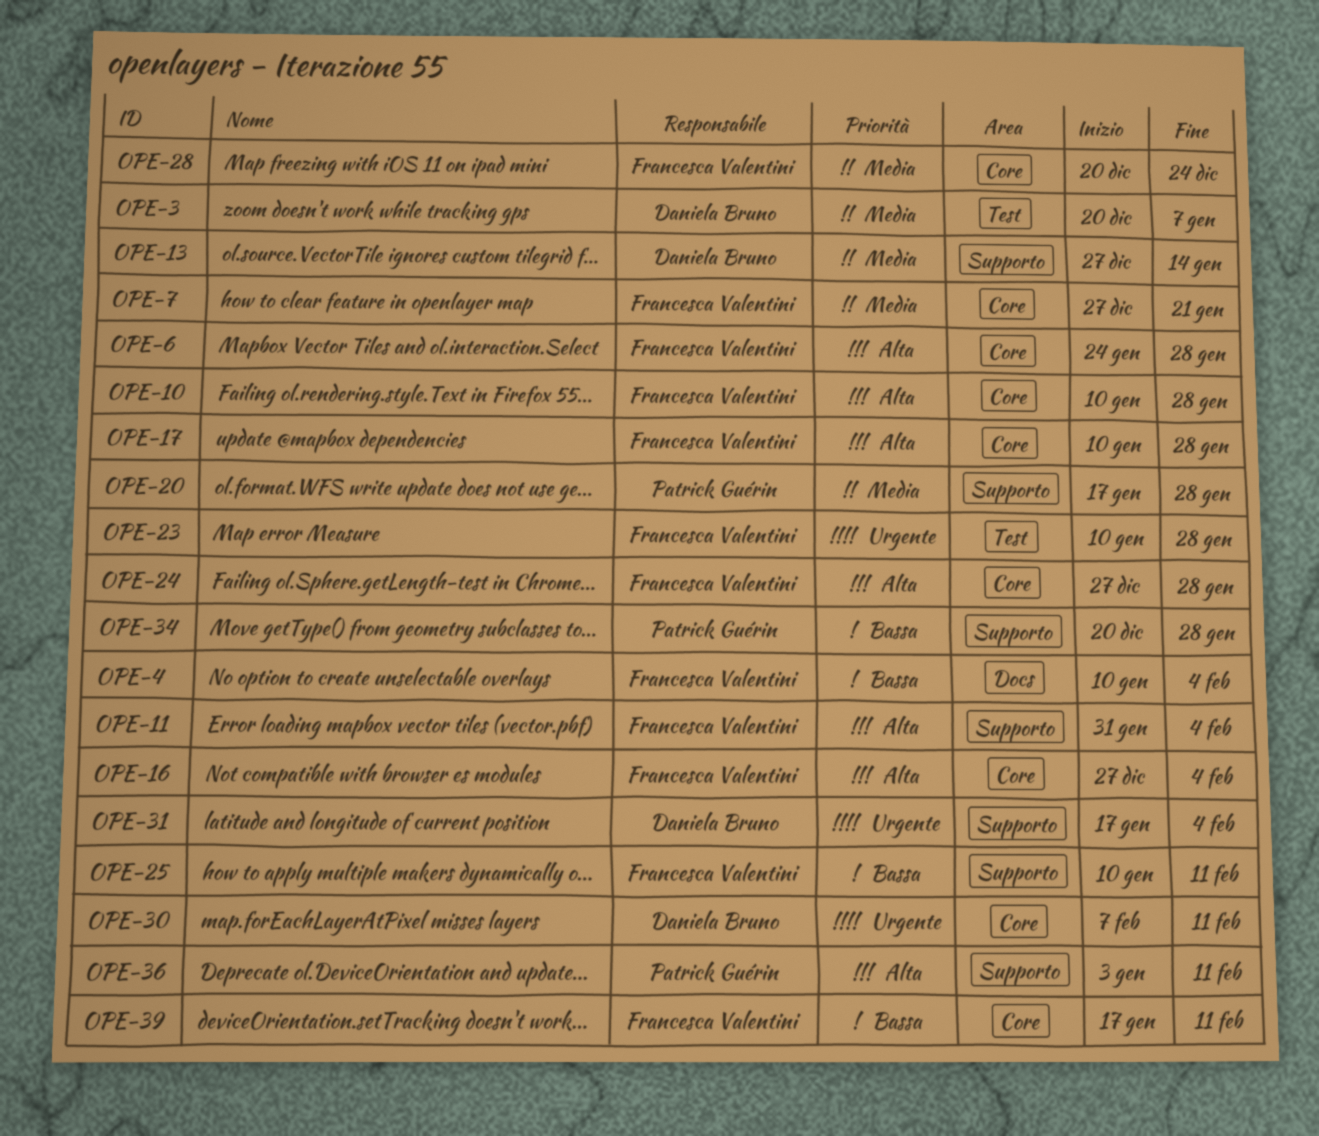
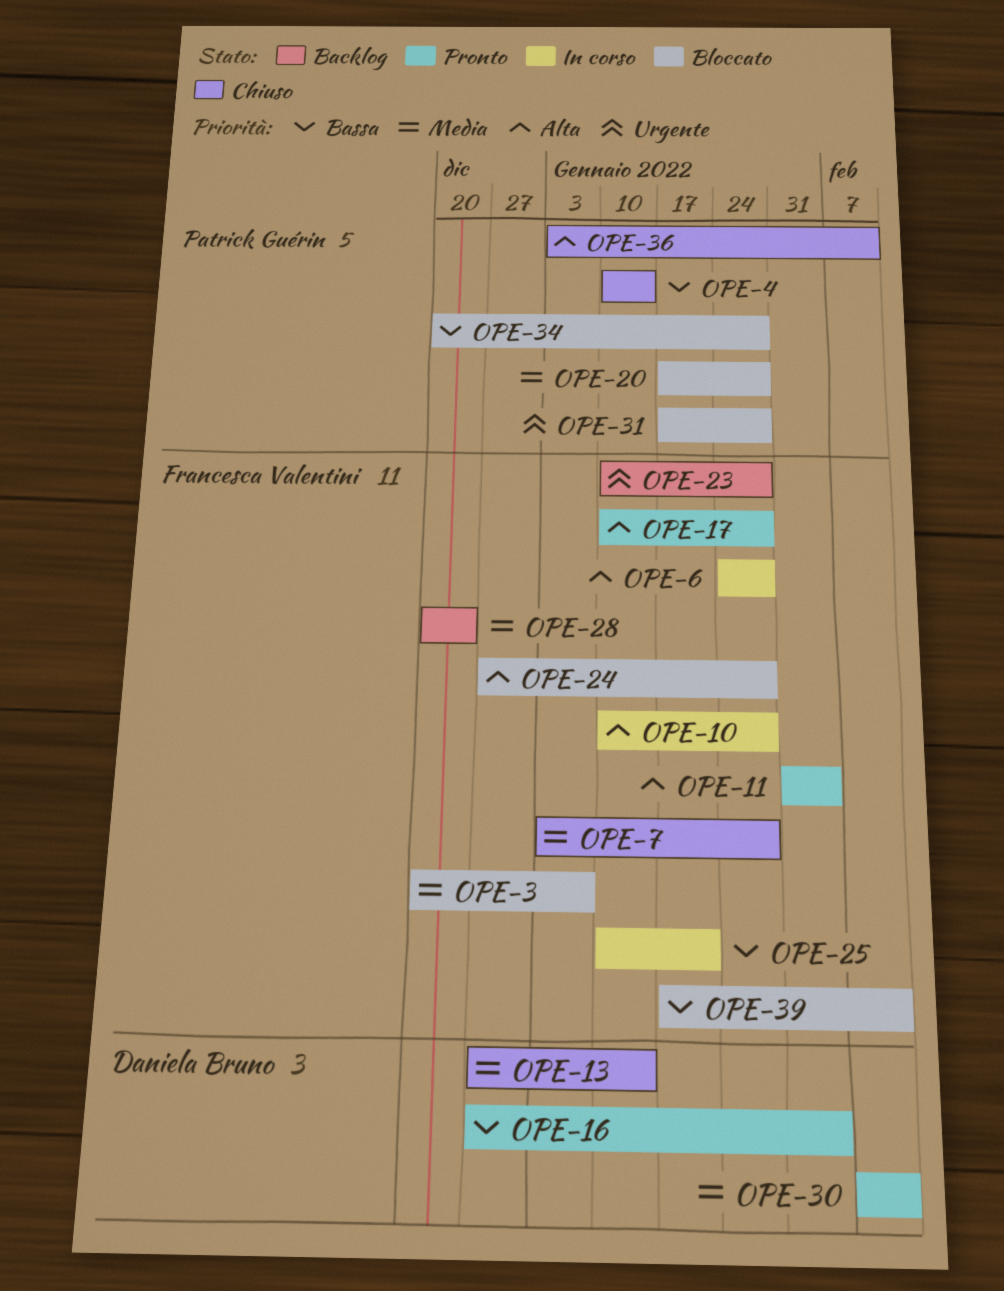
OPE-3, owner: Daniela Bruno -> Francesca Valentini
OPE-4, owner: Francesca Valentini -> Patrick Guérin
OPE-4, due: Feb 4 -> Jan 14
OPE-7, start: Dec 27 -> Jan 3
OPE-7, due: Jan 21 -> Jan 28
OPE-16, owner: Francesca Valentini -> Daniela Bruno
OPE-16, priority: Alta -> Bassa
OPE-25, due: Feb 11 -> Jan 21
OPE-30, priority: Urgente -> Media
OPE-31, owner: Daniela Bruno -> Patrick Guérin
OPE-31, due: Feb 4 -> Jan 28

